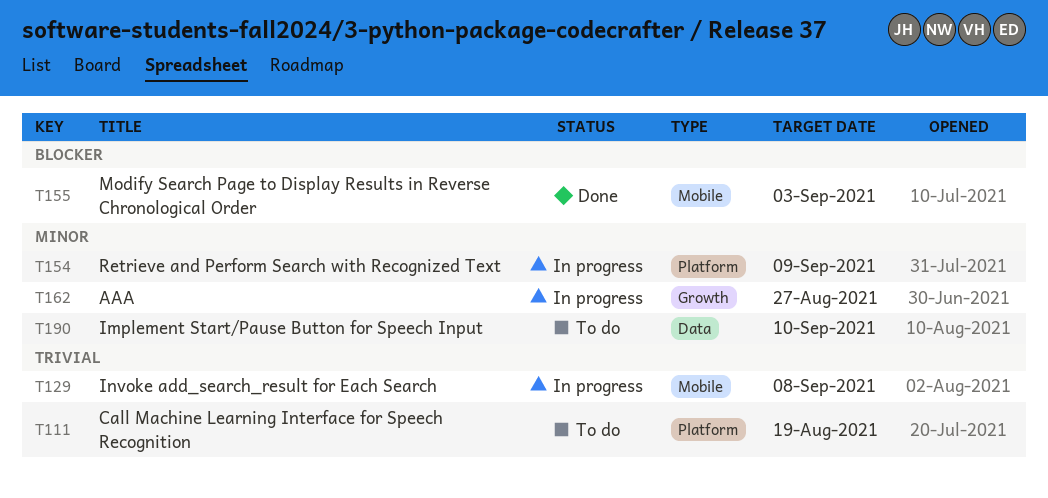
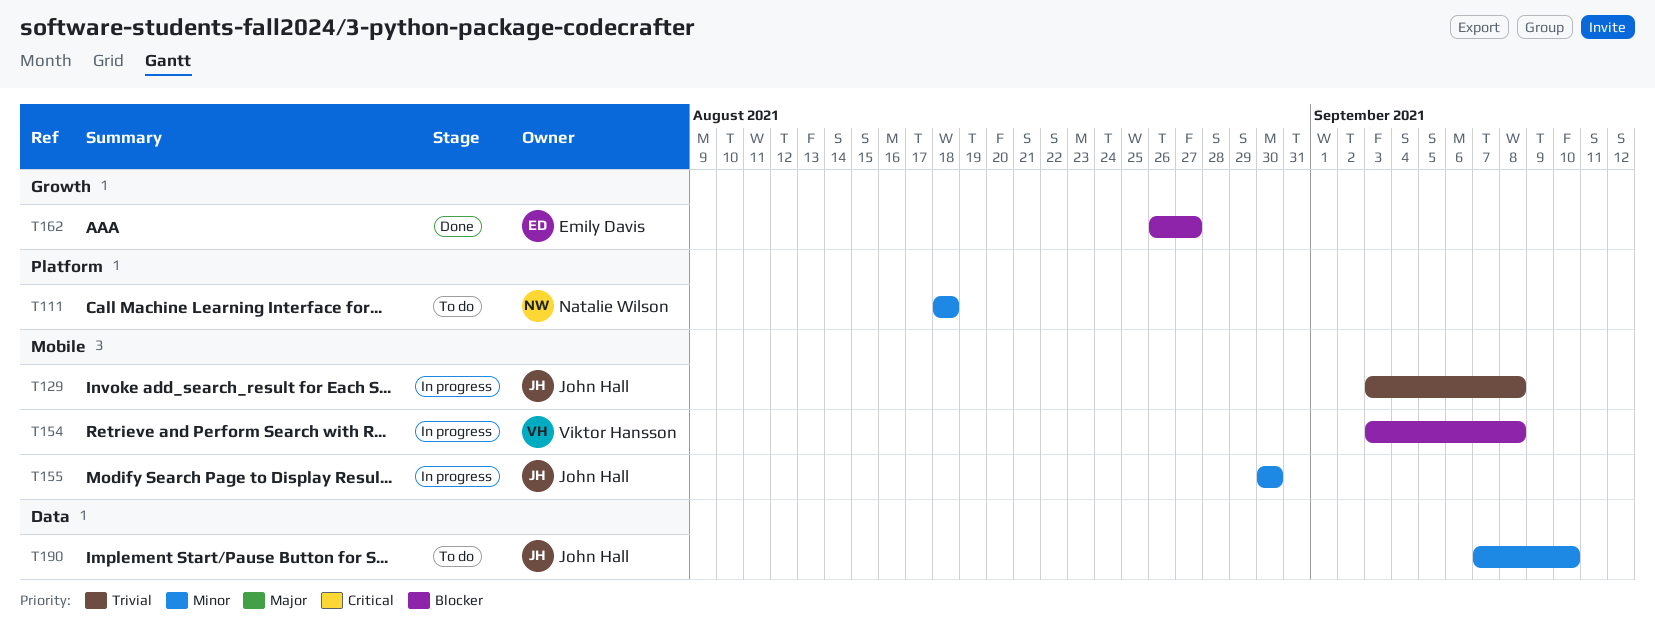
T111, priority: Trivial -> Minor
T111, due: Aug 19 -> Aug 18
T154, priority: Minor -> Blocker
T154, label: Platform -> Mobile
T154, due: Sep 9 -> Sep 8
T155, status: Done -> In progress
T155, priority: Blocker -> Minor
T155, due: Sep 3 -> Aug 30
T162, status: In progress -> Done
T162, priority: Minor -> Blocker

